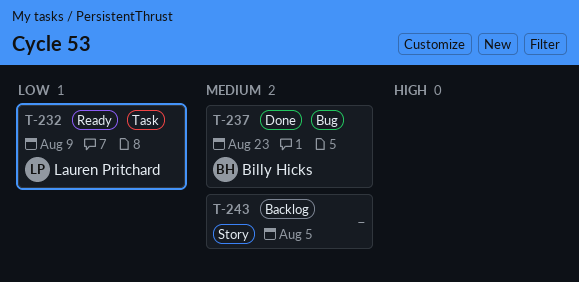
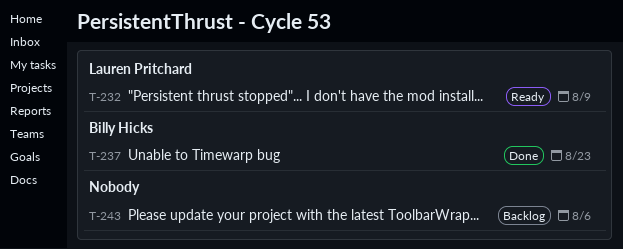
T-243, due: Aug 5 -> Aug 6

